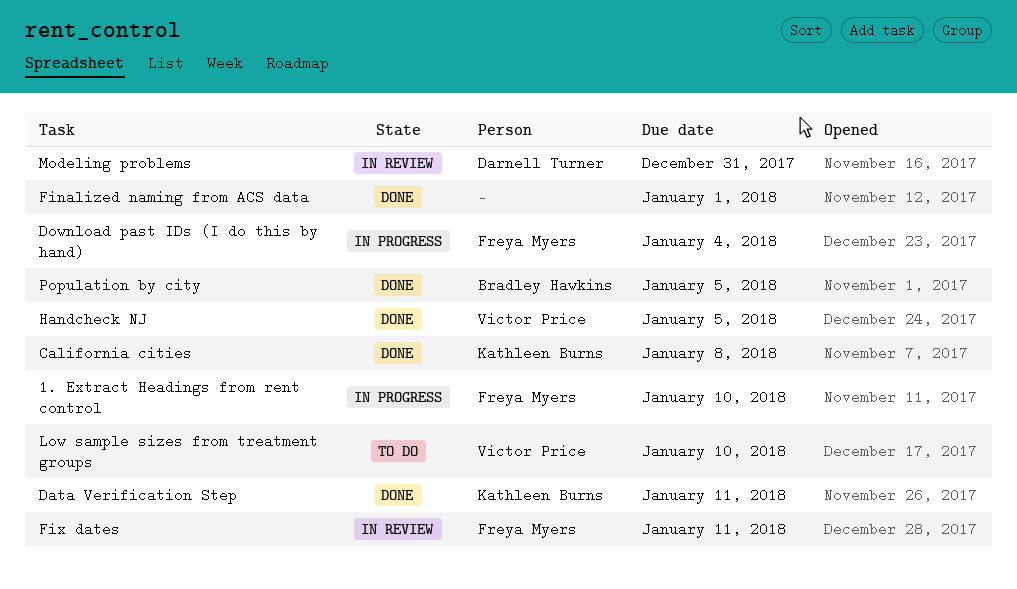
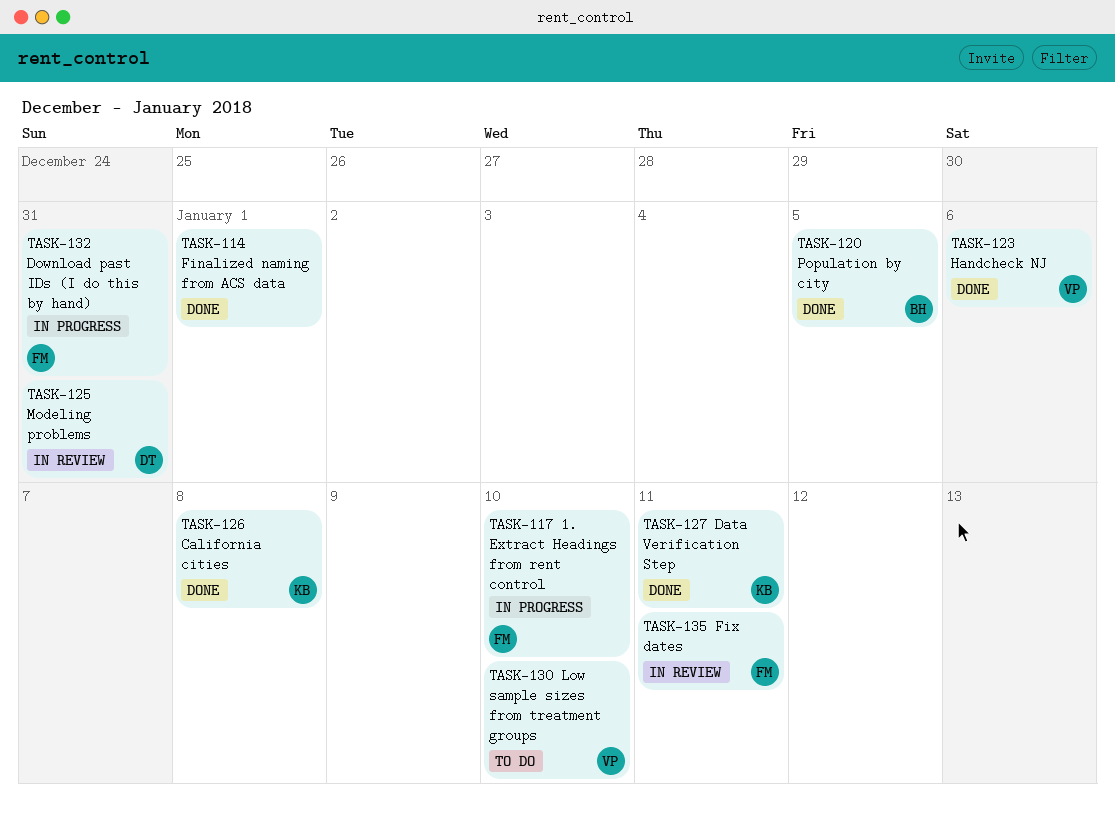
Download past IDs (I do this by hand), due: Jan 4 -> Dec 31
Handcheck NJ, due: Jan 5 -> Jan 6

